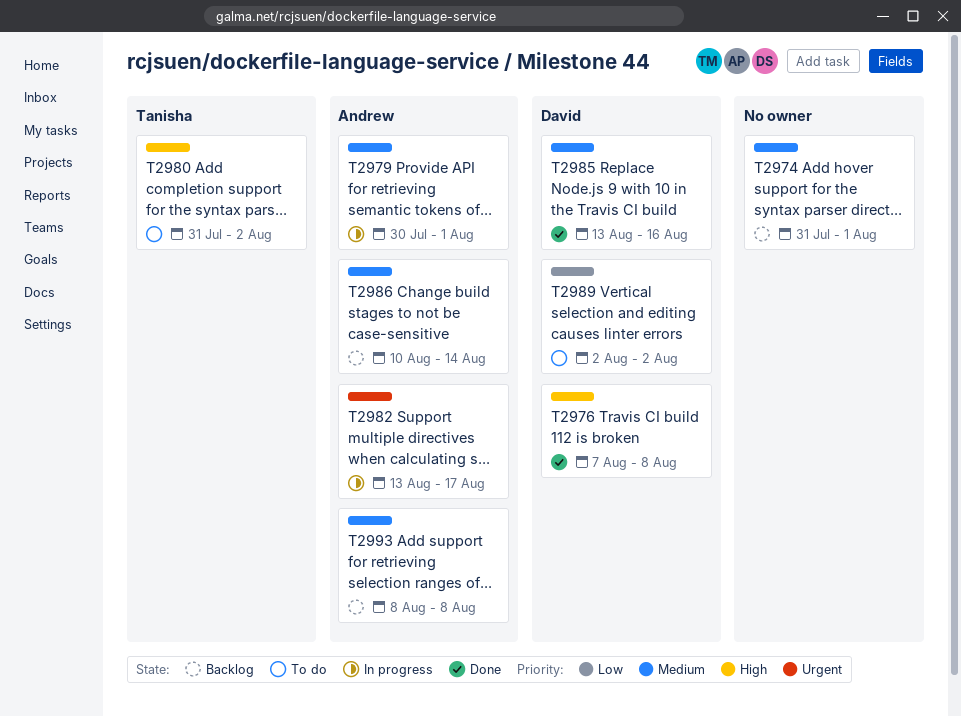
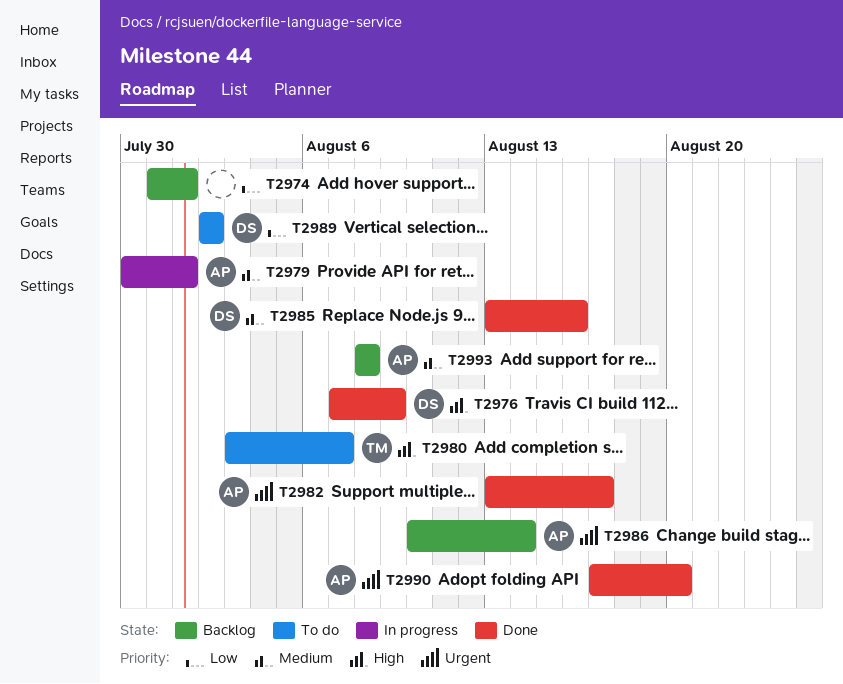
T2974, priority: Medium -> Low
T2976, due: Aug 8 -> Aug 9
T2980, start: Jul 31 -> Aug 3
T2980, due: Aug 2 -> Aug 7
T2982, status: In progress -> Done
T2986, priority: Medium -> Urgent
T2990: none -> present

